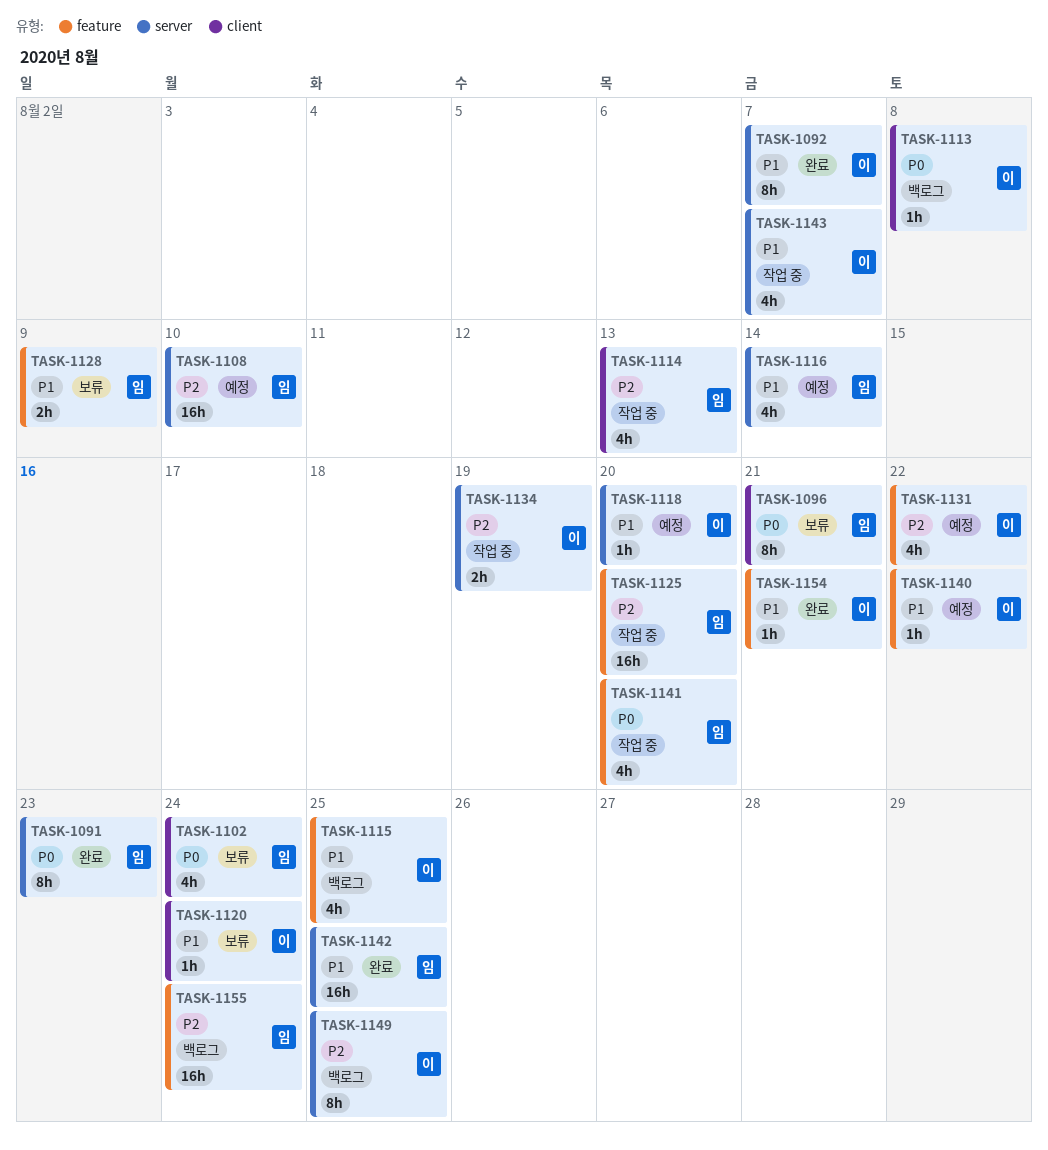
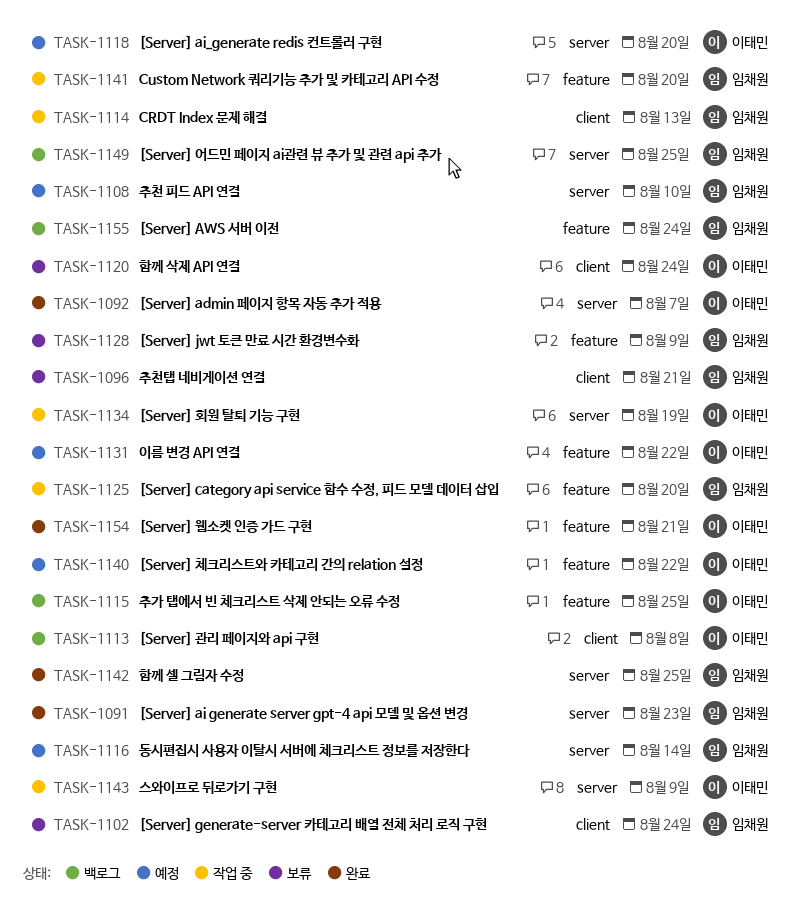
TASK-1143, due: Aug 7 -> Aug 9
TASK-1149, owner: 이태민 -> 임채원

